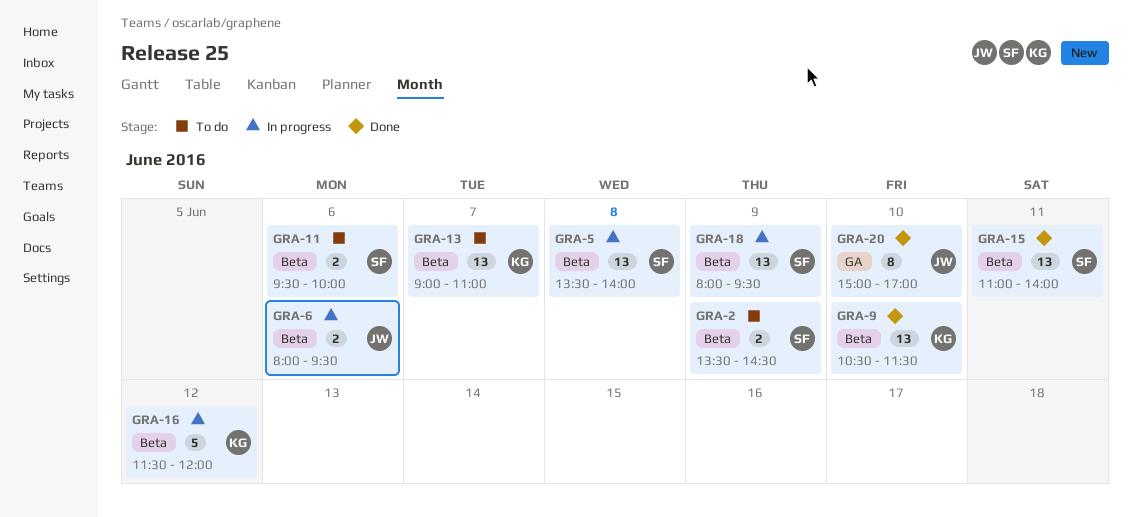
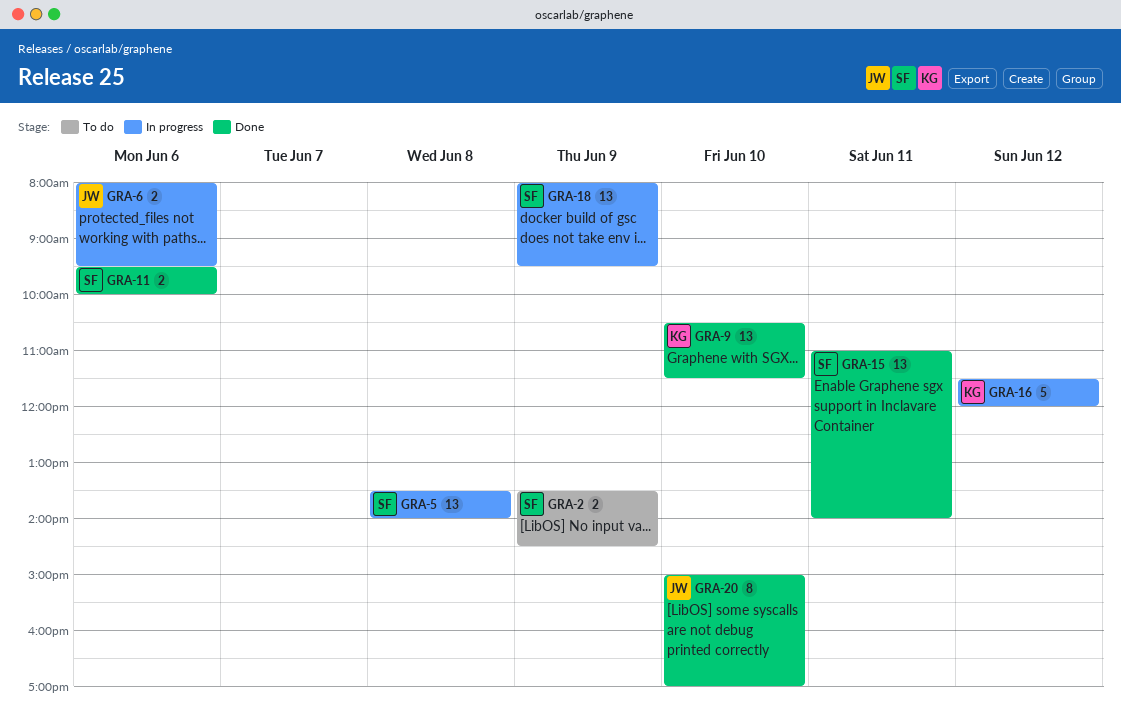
GRA-11, status: To do -> Done
GRA-13: present -> none

